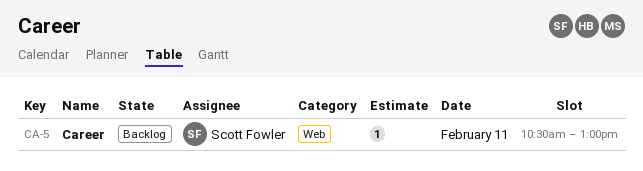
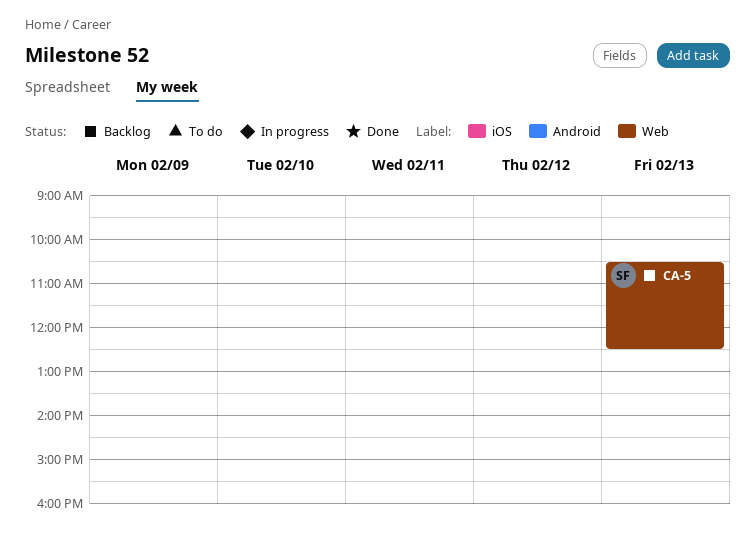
CA-5, day: Feb 11 -> Feb 13
CA-5, ends: 13:00 -> 12:30

